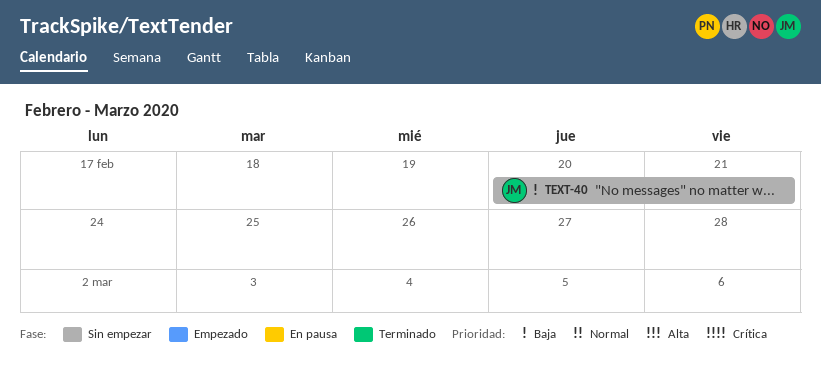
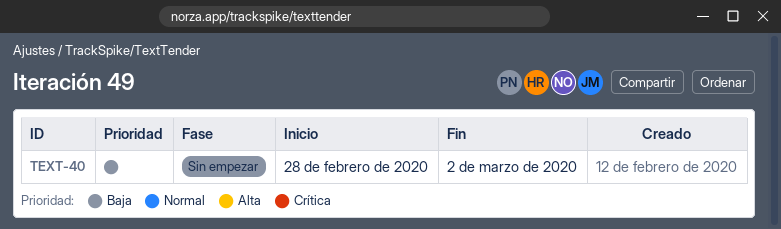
TEXT-40, start: Feb 20 -> Feb 28
TEXT-40, due: Feb 21 -> Mar 2

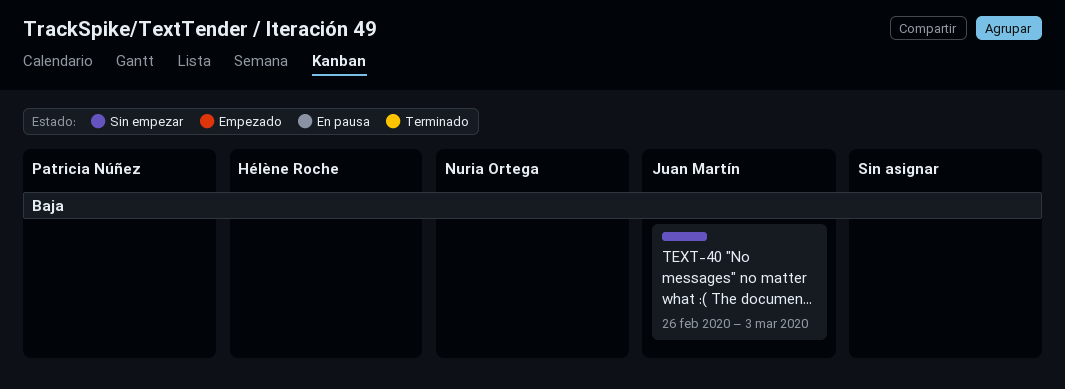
TEXT-40, start: Feb 28 -> Feb 26
TEXT-40, due: Mar 2 -> Mar 3

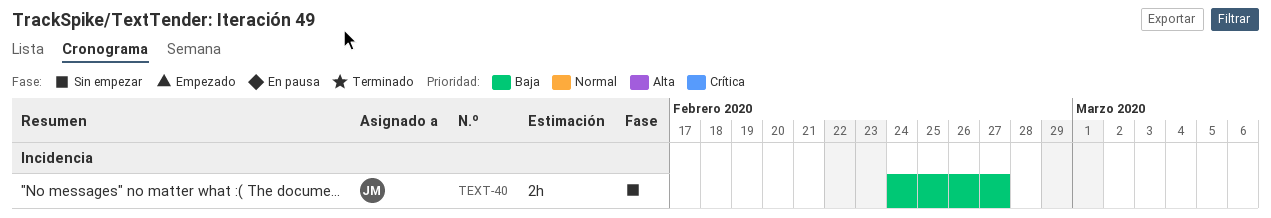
TEXT-40, start: Feb 26 -> Feb 24
TEXT-40, due: Mar 3 -> Feb 27

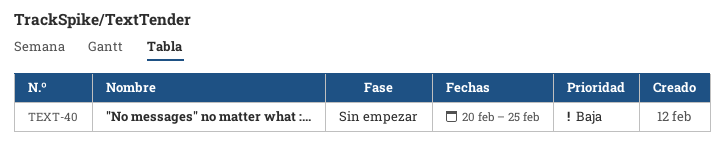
TEXT-40, start: Feb 24 -> Feb 20
TEXT-40, due: Feb 27 -> Feb 25

